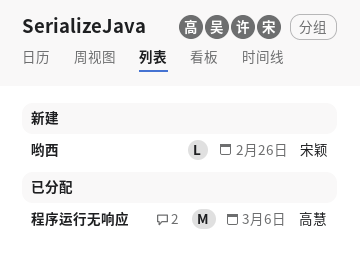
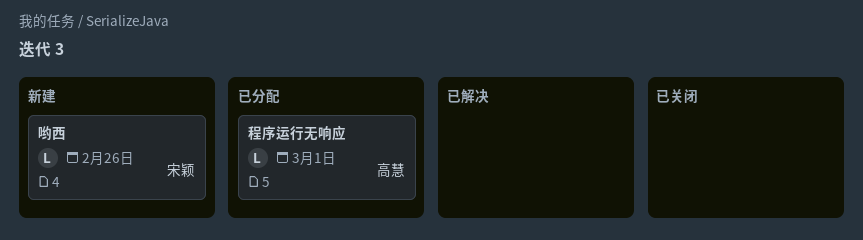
程序运行无响应, estimate: M -> L
程序运行无响应, due: Mar 6 -> Mar 1

